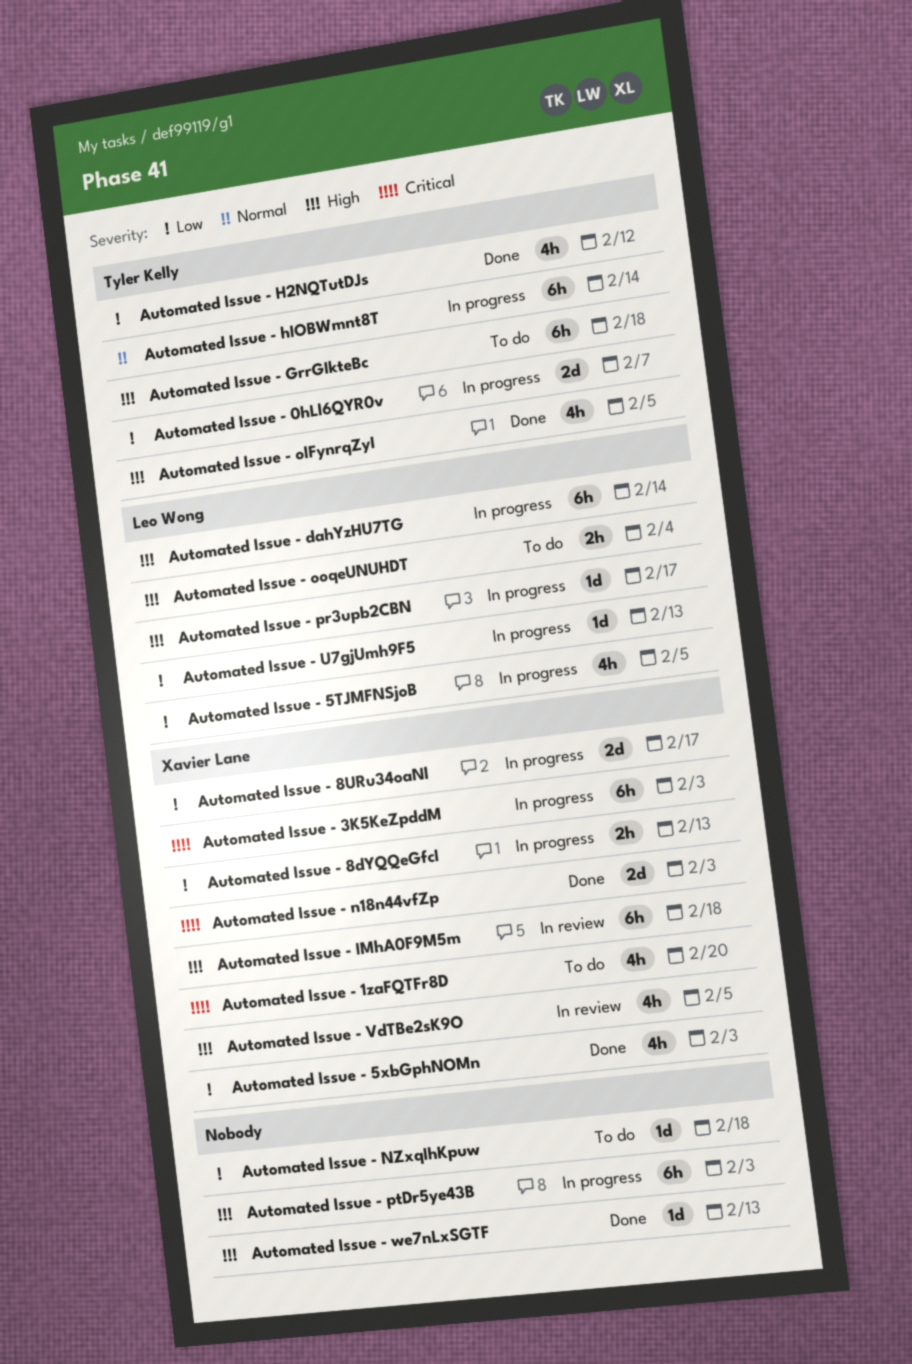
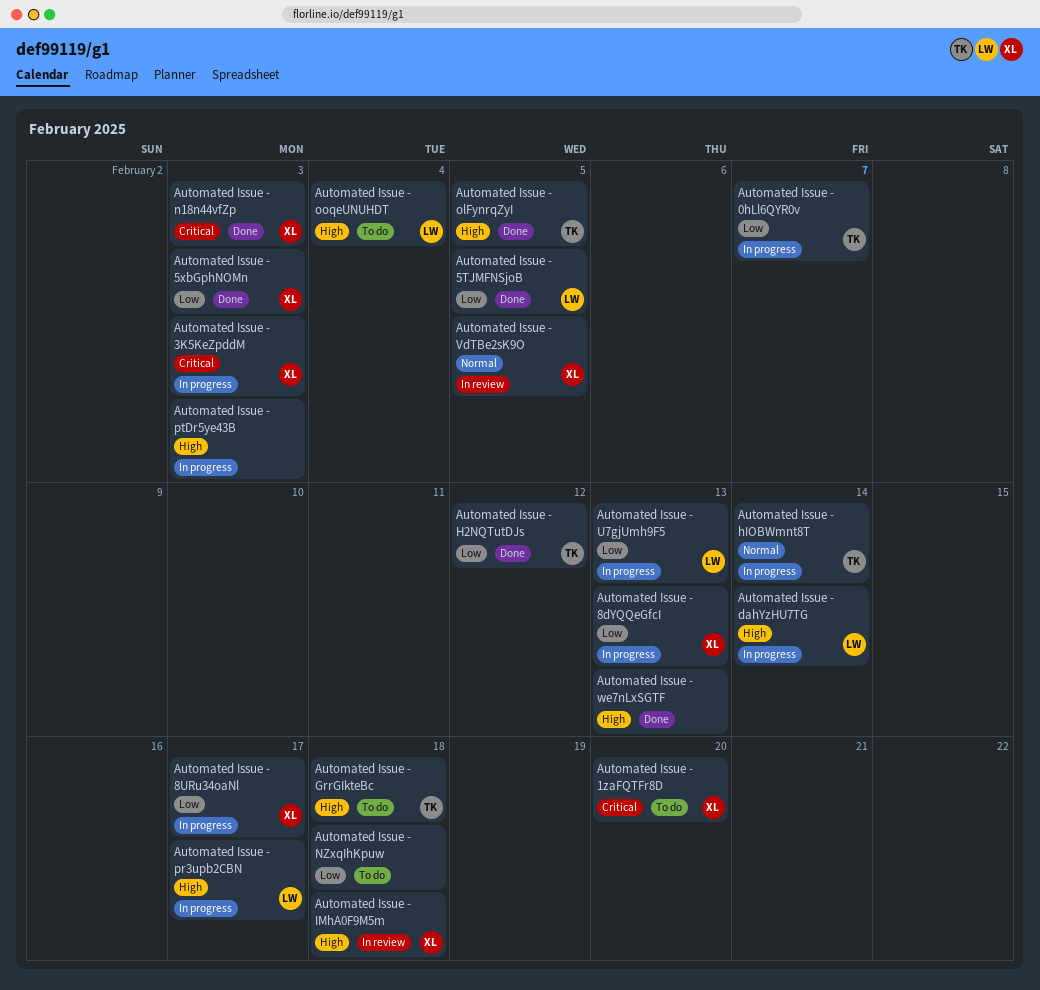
Automated Issue - 5TJMFNSjoB, status: In progress -> Done
Automated Issue - VdTBe2sK9O, priority: High -> Normal

